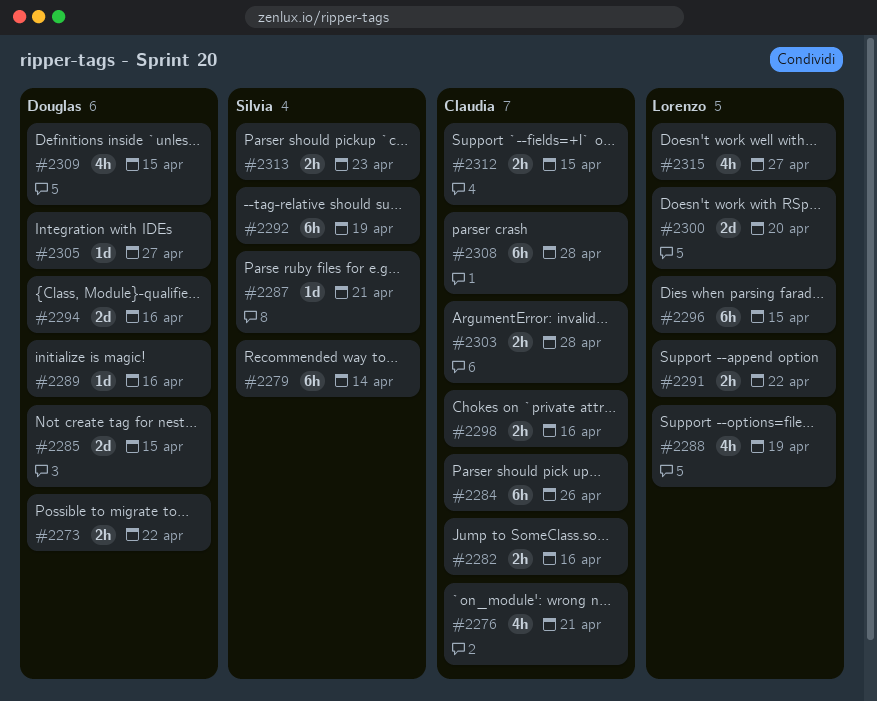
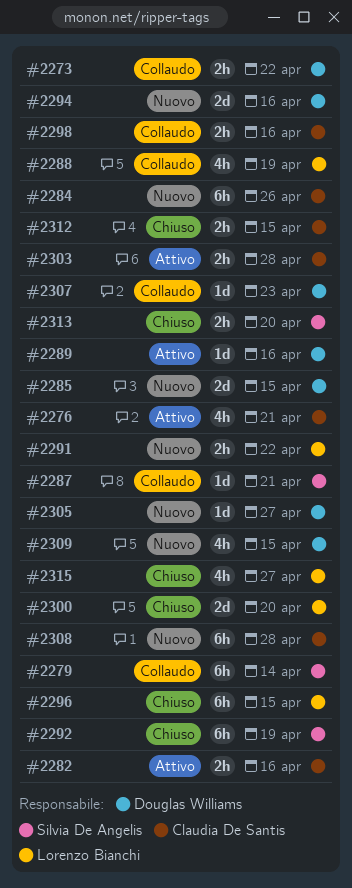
#2307: none -> present
#2313, due: Apr 23 -> Apr 20

